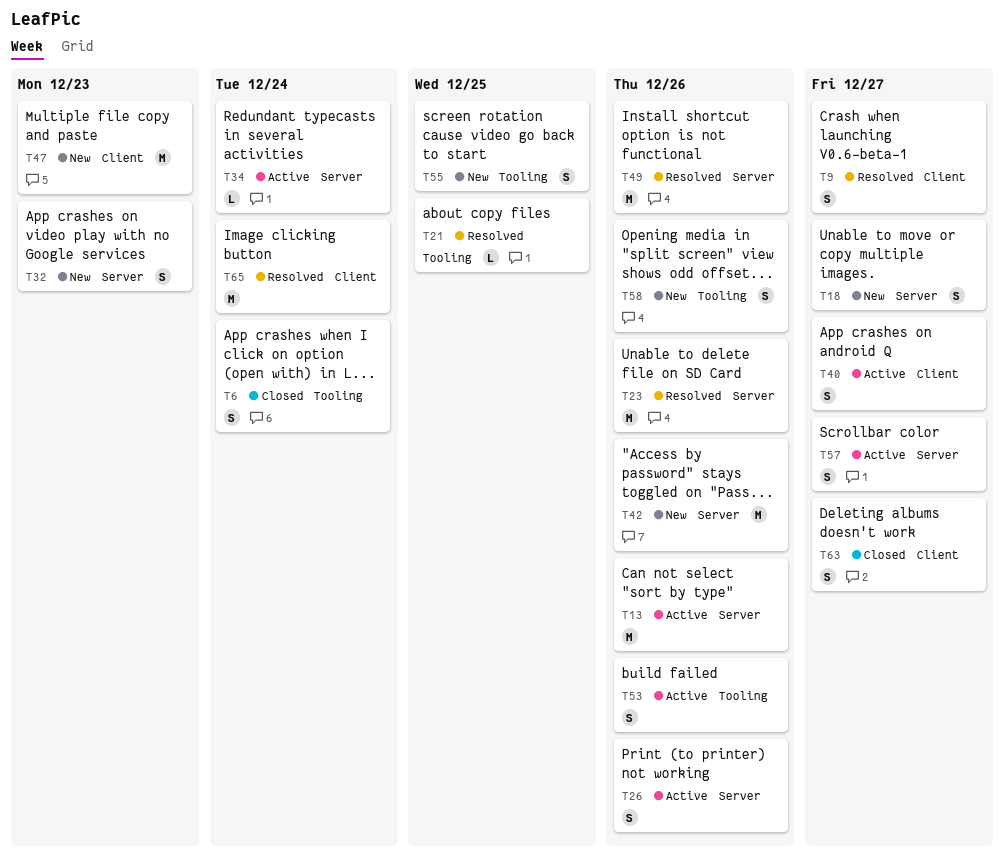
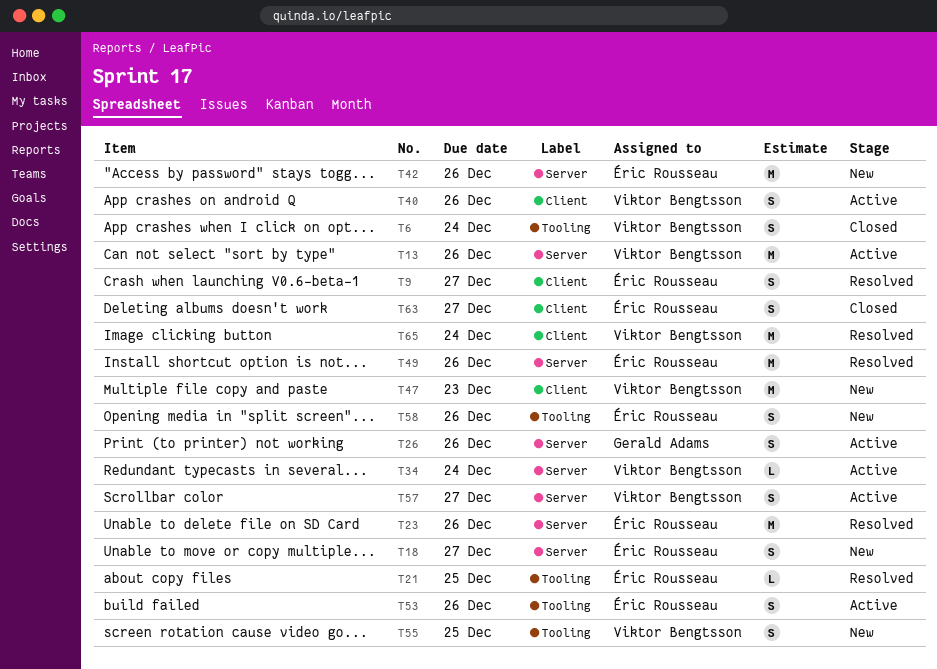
T32: present -> none
T40, due: Dec 27 -> Dec 26

